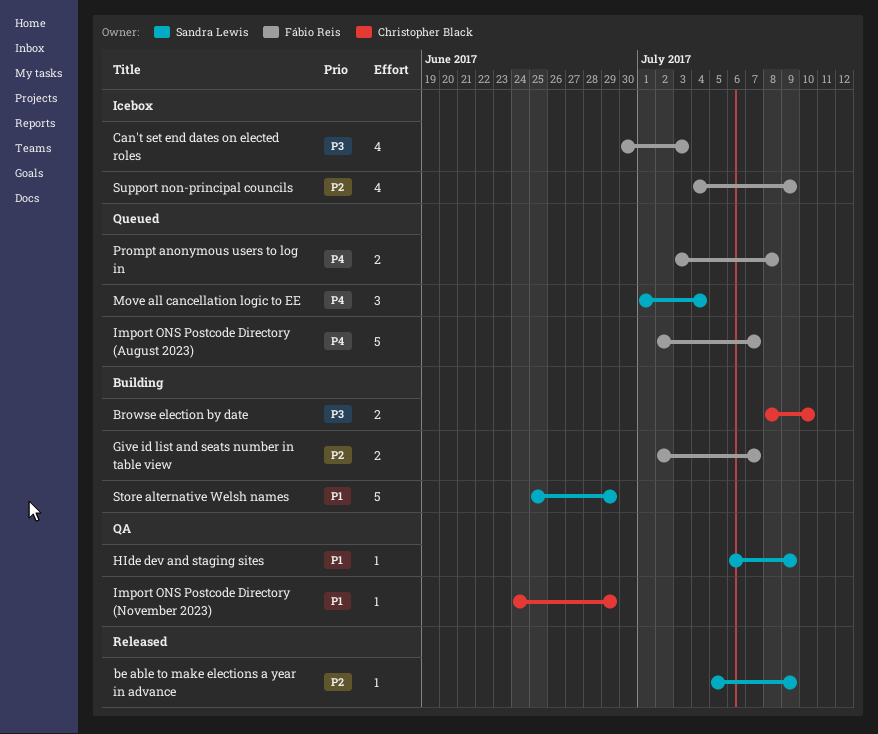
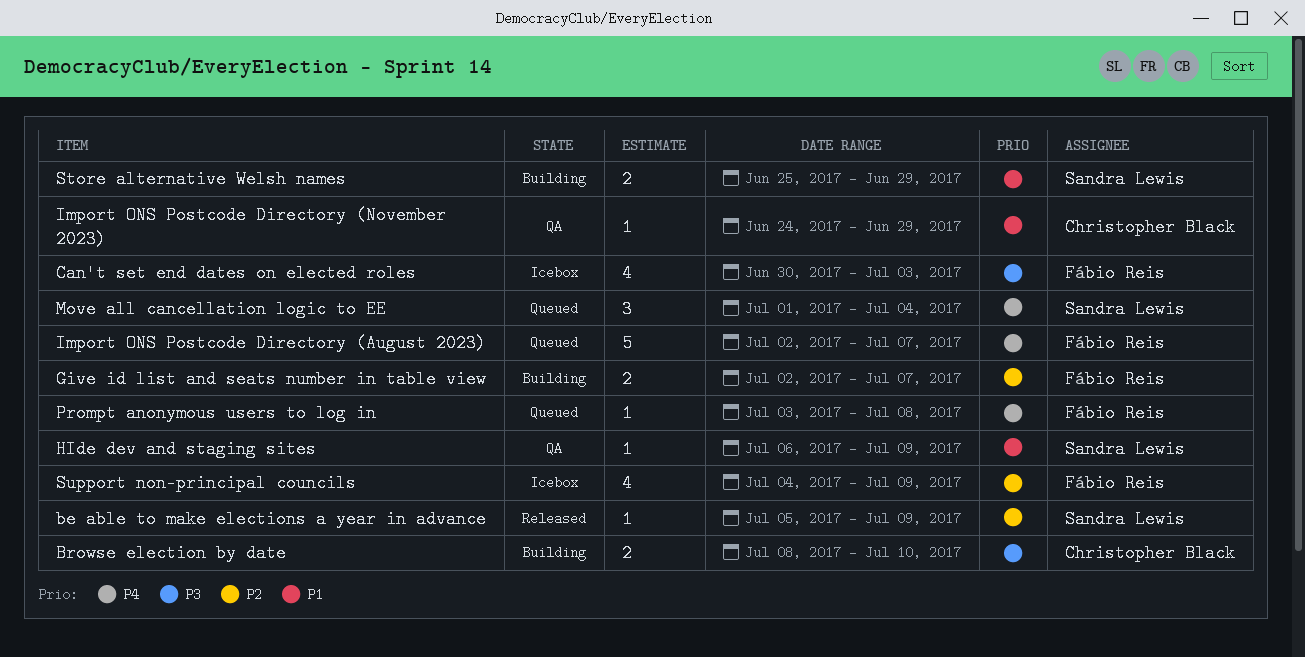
Prompt anonymous users to log in, estimate: 2 -> 1
Store alternative Welsh names, estimate: 5 -> 2

